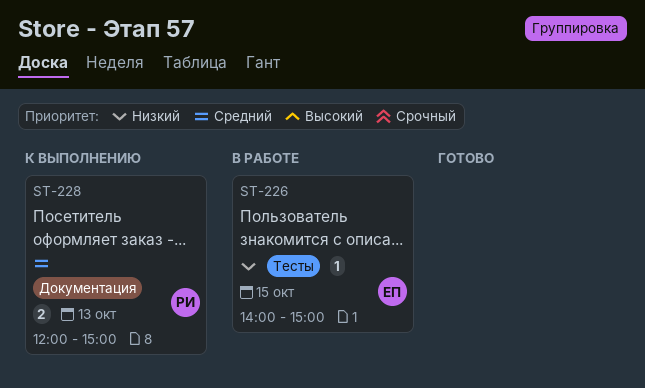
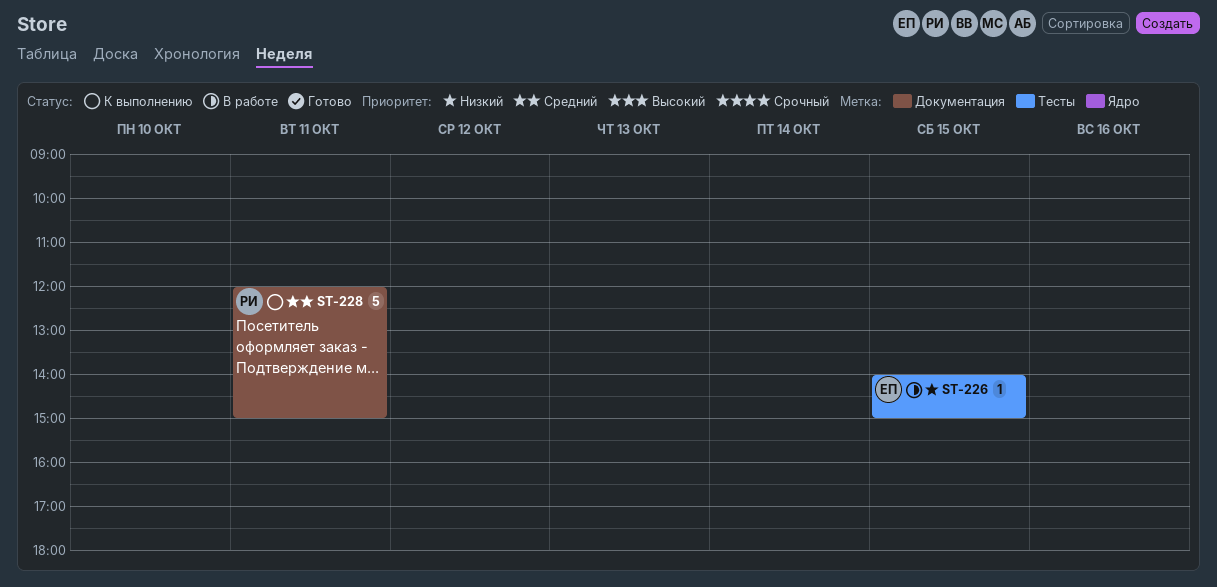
ST-228, estimate: 2 -> 5
ST-228, day: Oct 13 -> Oct 11

